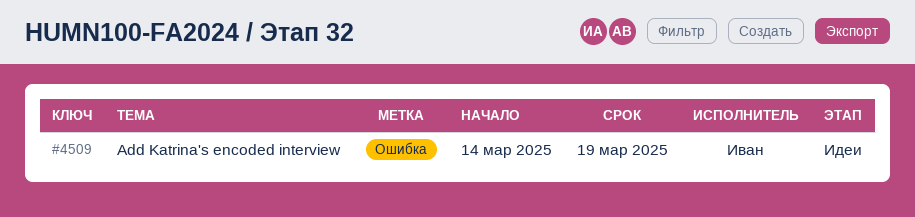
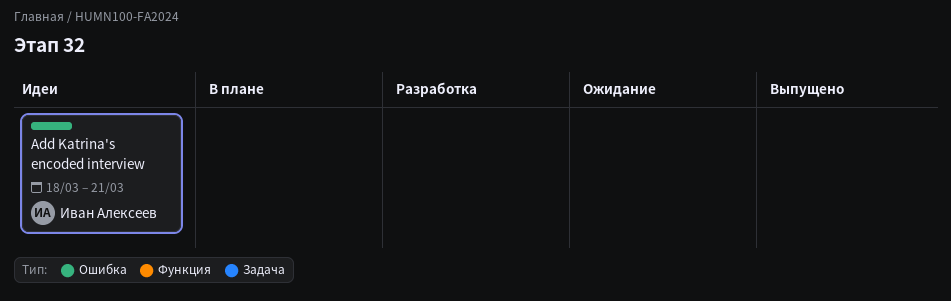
Add Katrina's encoded interview, start: Mar 14 -> Mar 18
Add Katrina's encoded interview, due: Mar 19 -> Mar 21

